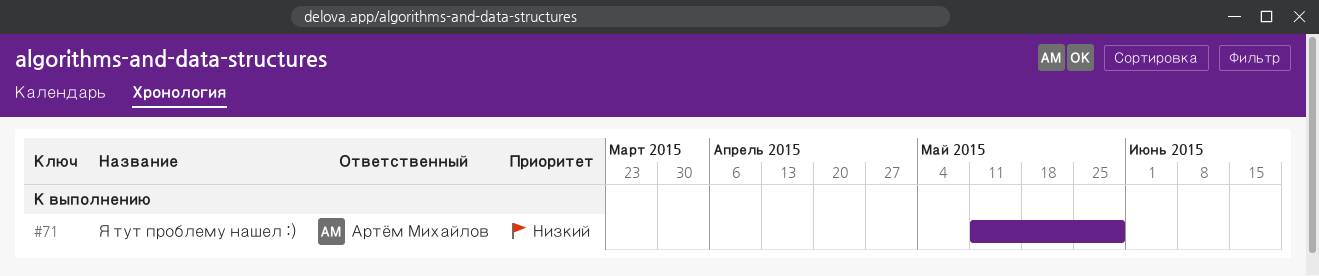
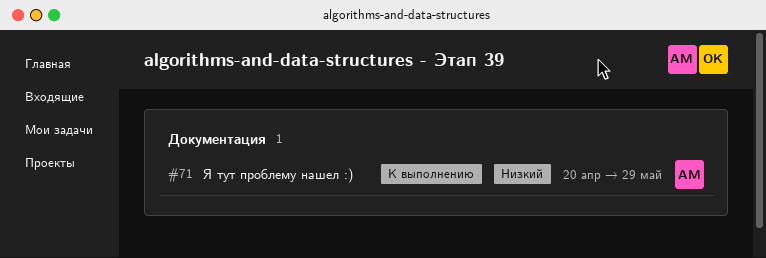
#71, start: May 11 -> Apr 20

